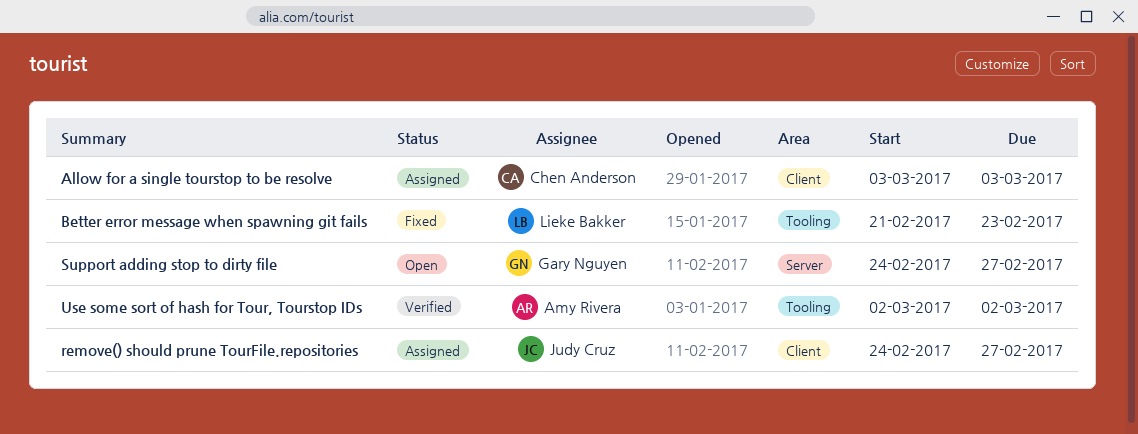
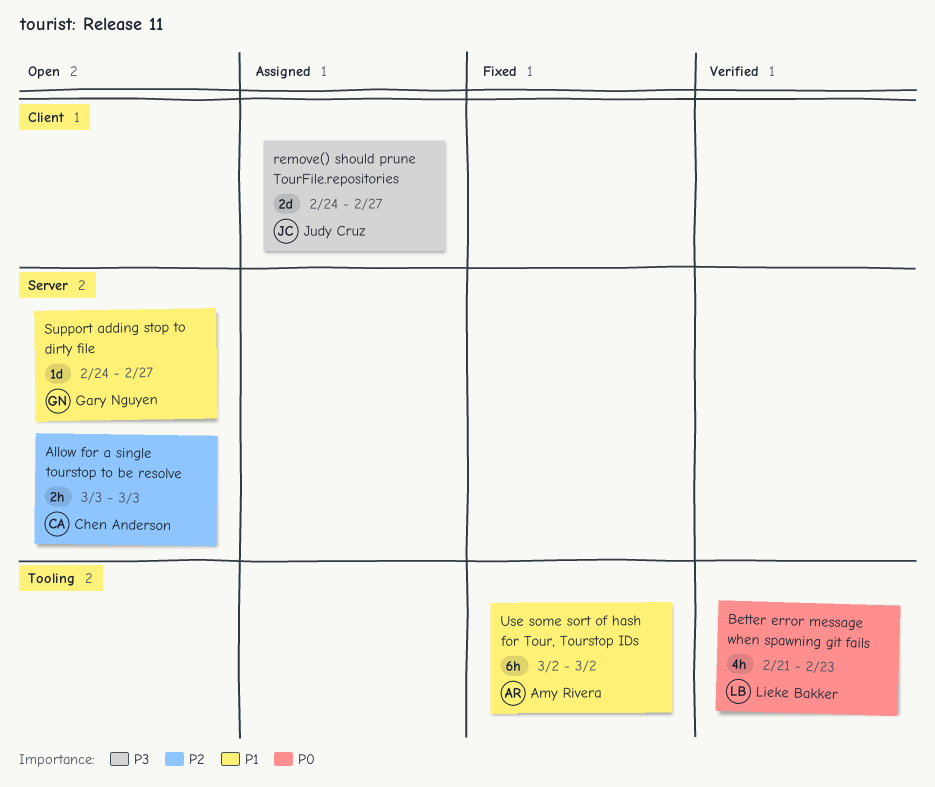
Allow for a single tourstop to be resolve, status: Assigned -> Open
Allow for a single tourstop to be resolve, label: Client -> Server
Better error message when spawning git fails, status: Fixed -> Verified
Use some sort of hash for Tour, Tourstop IDs, status: Verified -> Fixed

